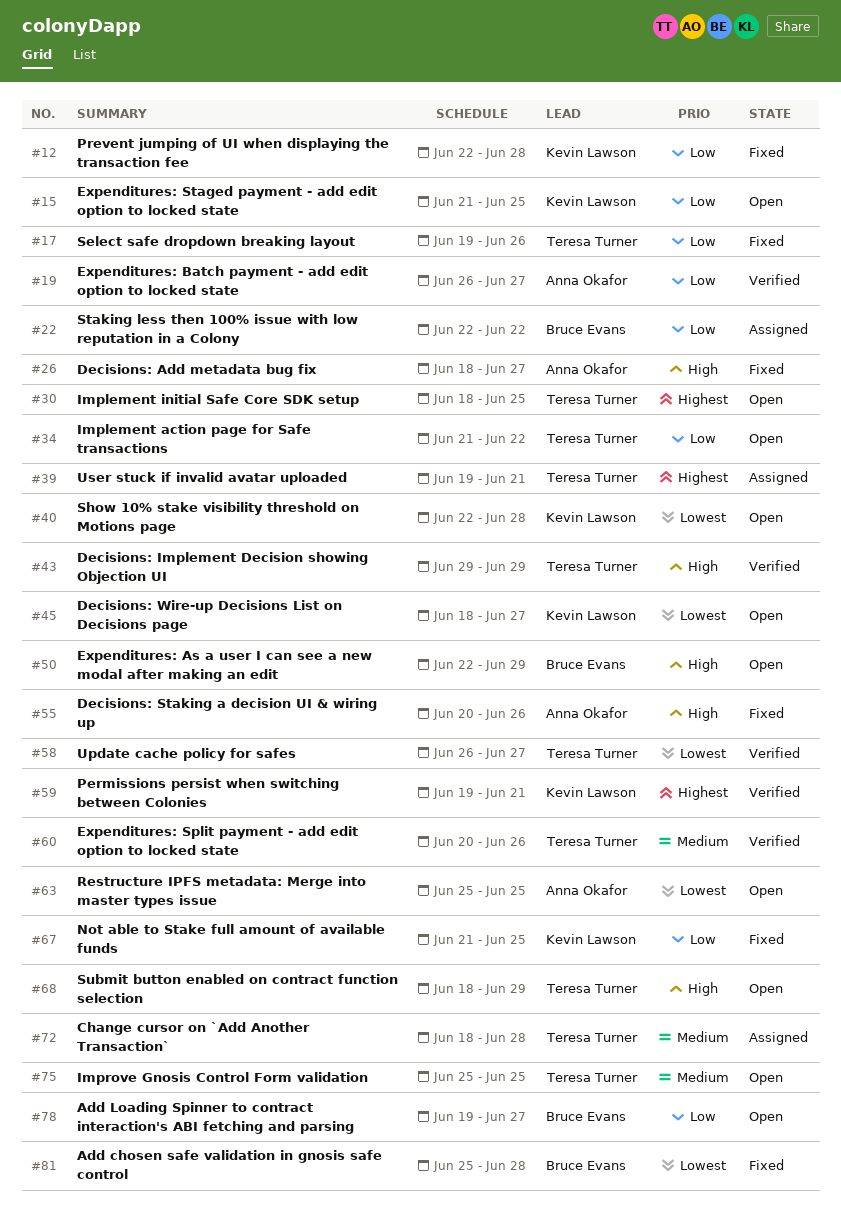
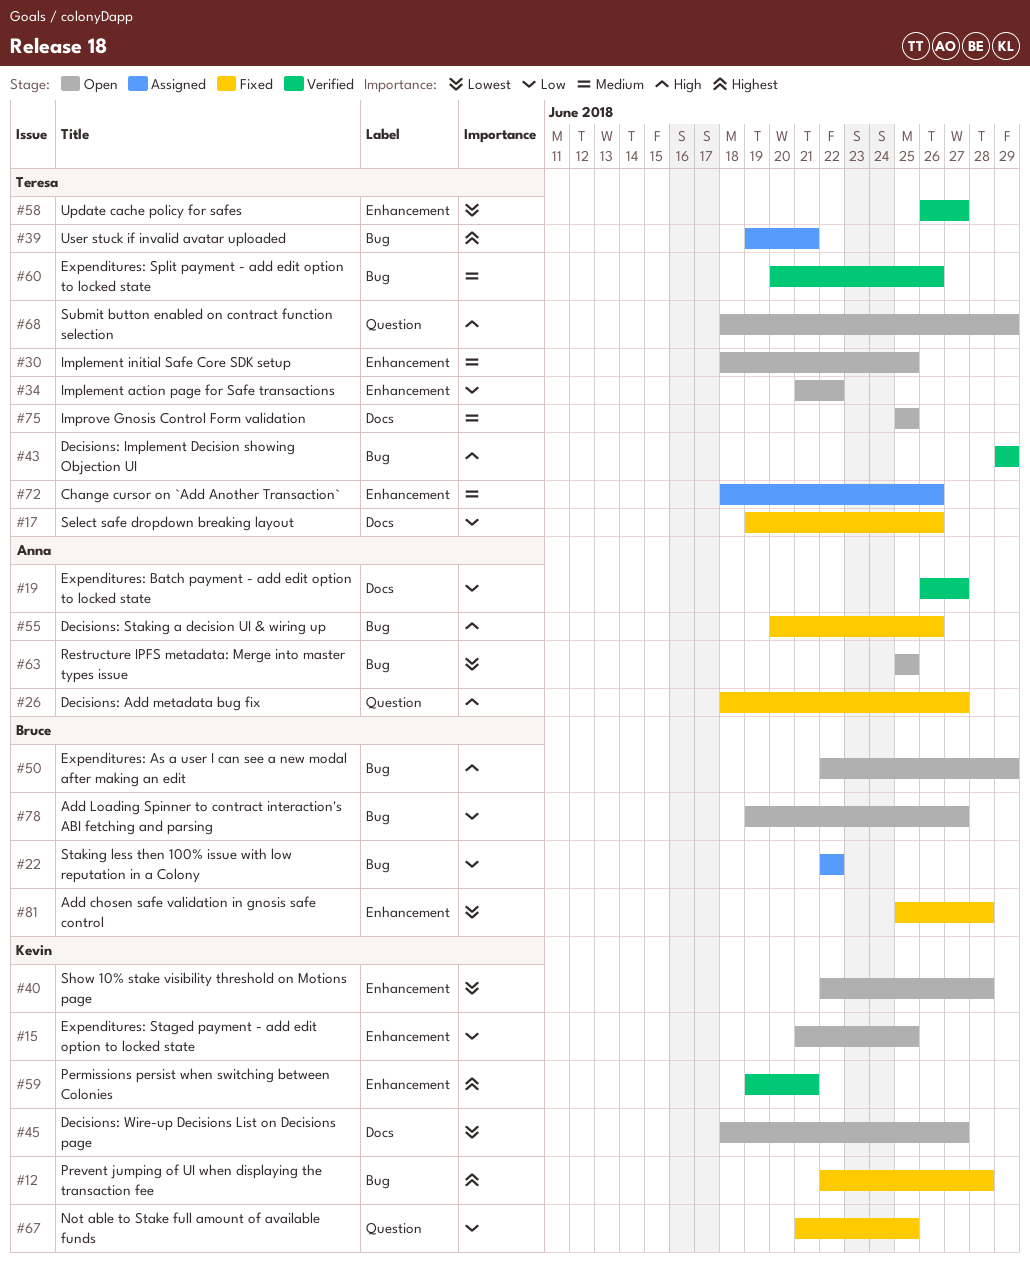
#12, priority: Low -> Highest
#30, priority: Highest -> Medium
#72, due: Jun 28 -> Jun 26

